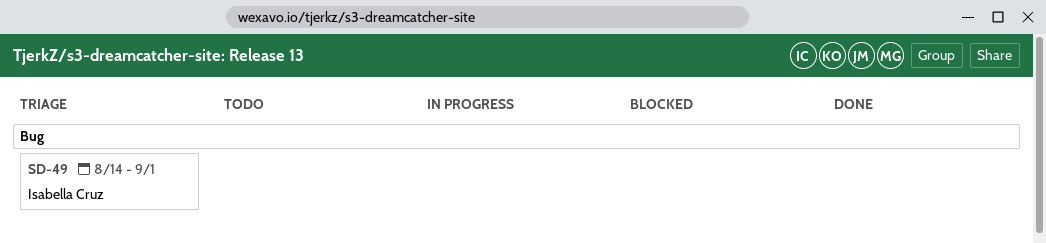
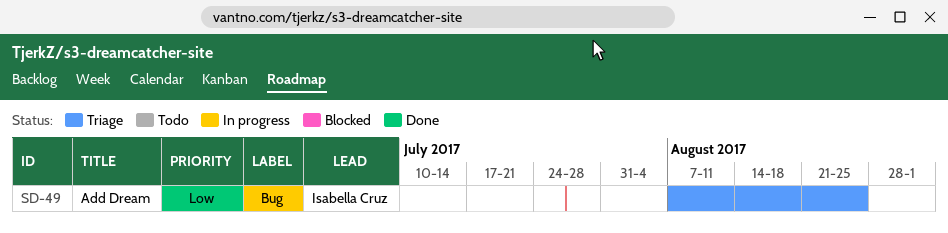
SD-49, start: Aug 14 -> Aug 7
SD-49, due: Sep 1 -> Aug 25

